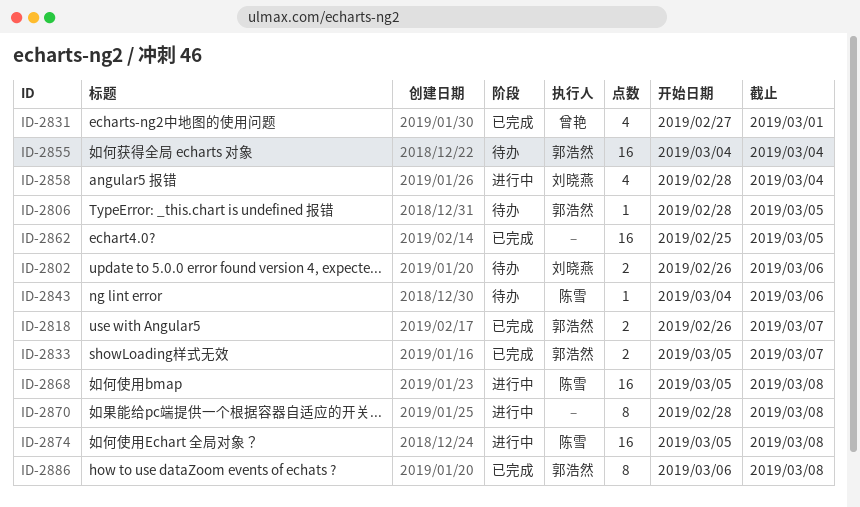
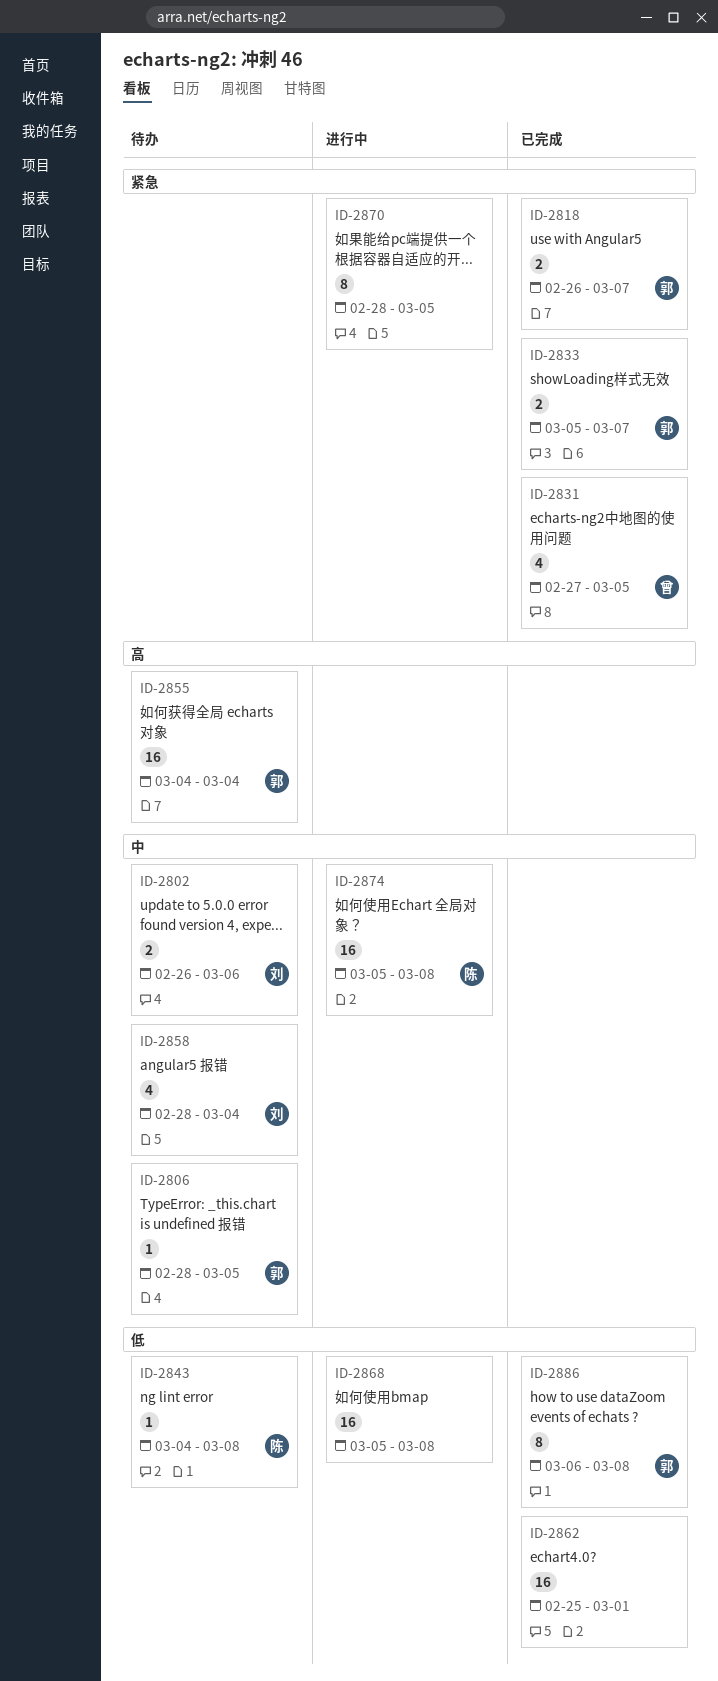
ID-2831, due: Mar 1 -> Mar 5
ID-2843, due: Mar 6 -> Mar 8
ID-2858, status: 进行中 -> 待办
ID-2862, due: Mar 5 -> Mar 1
ID-2868, owner: 陈雪 -> none
ID-2870, due: Mar 8 -> Mar 5

